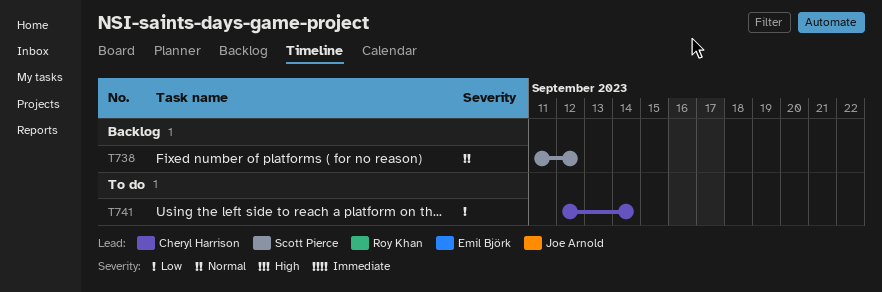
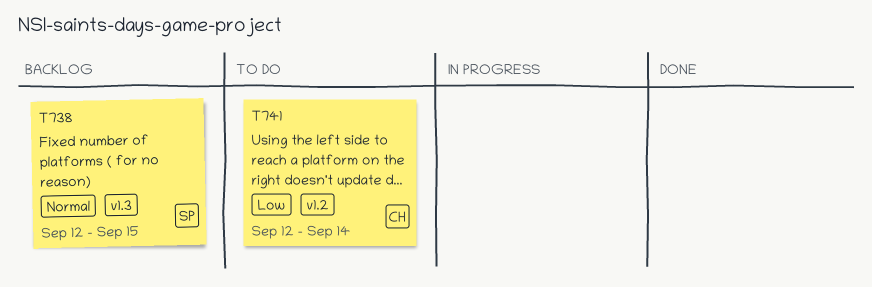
T738, start: Sep 11 -> Sep 12
T738, due: Sep 12 -> Sep 15

